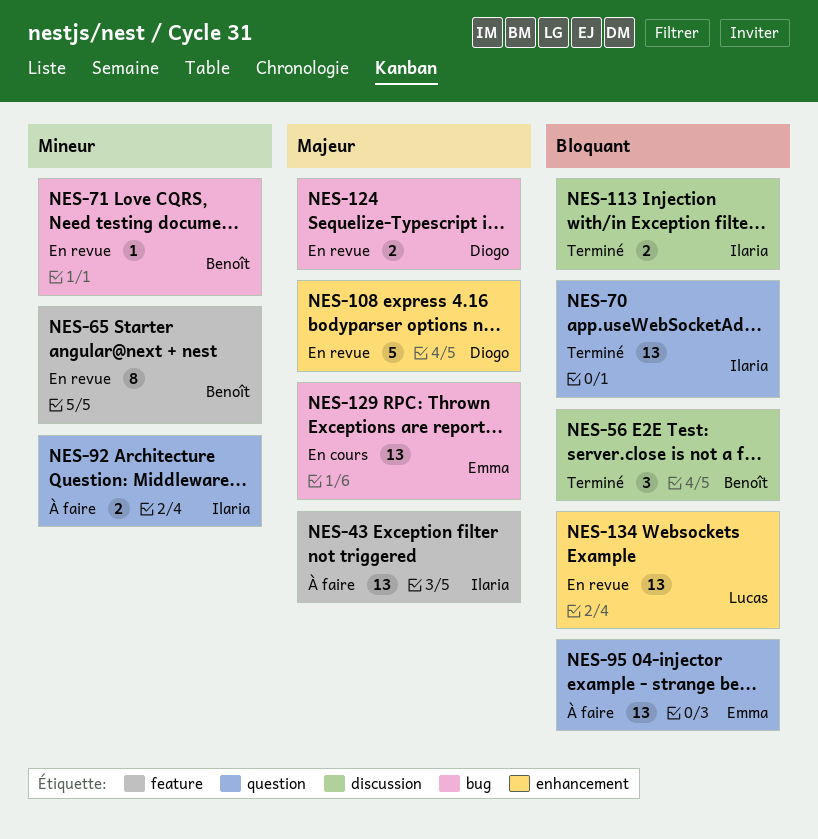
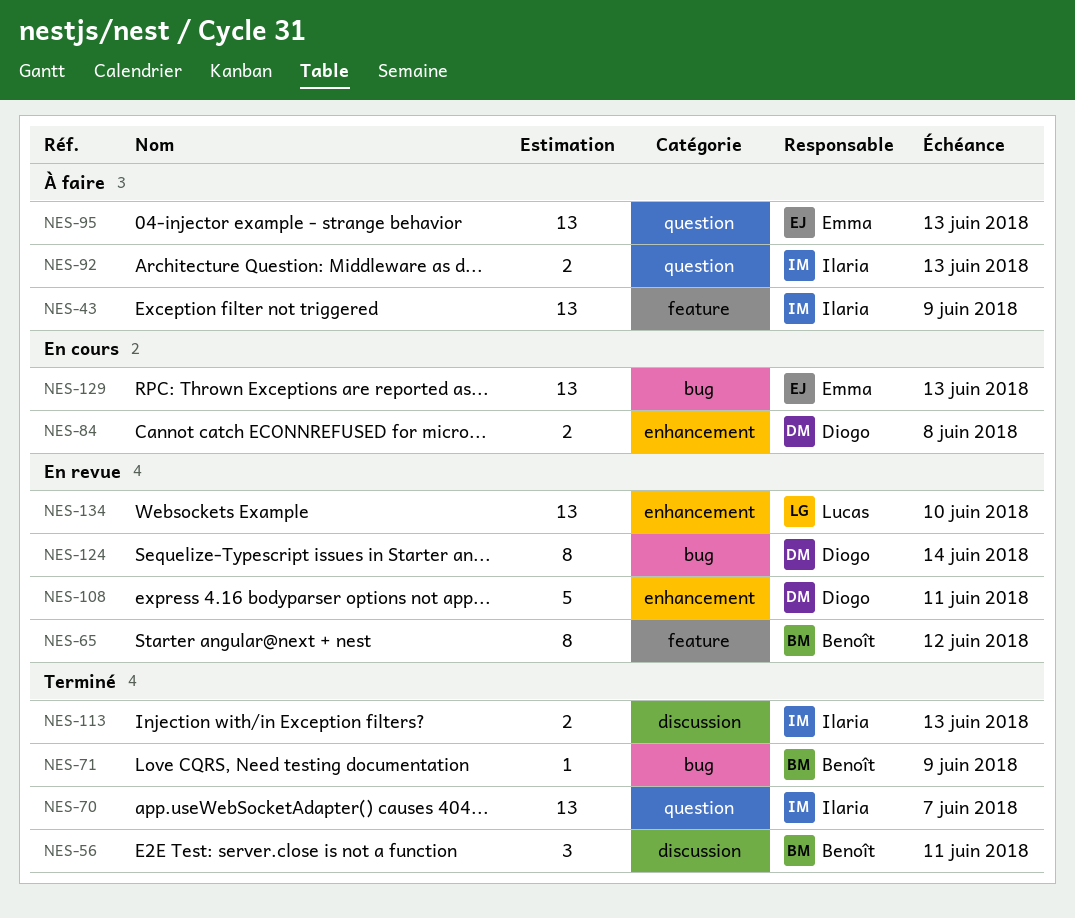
NES-71, status: En revue -> Terminé
NES-84: none -> present
NES-124, estimate: 2 -> 8

